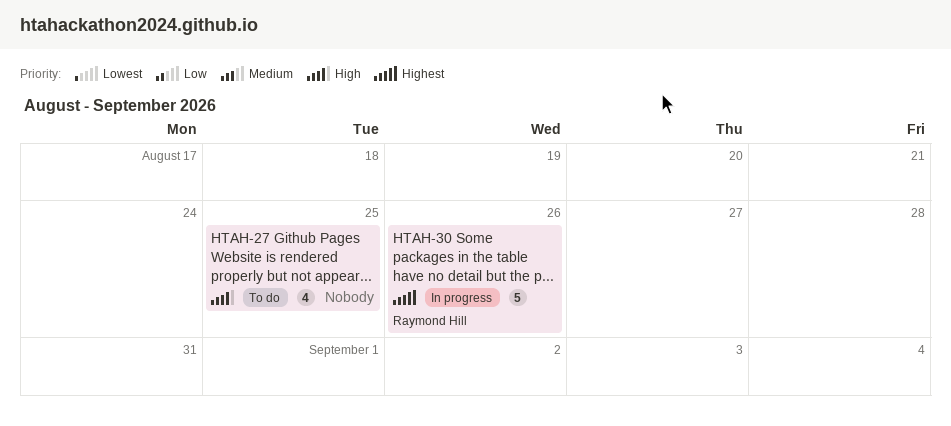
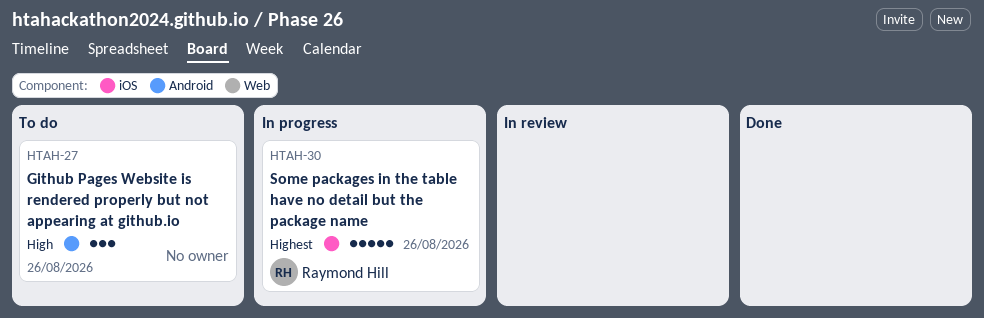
HTAH-27, estimate: 4 -> 3
HTAH-27, due: Aug 25 -> Aug 26

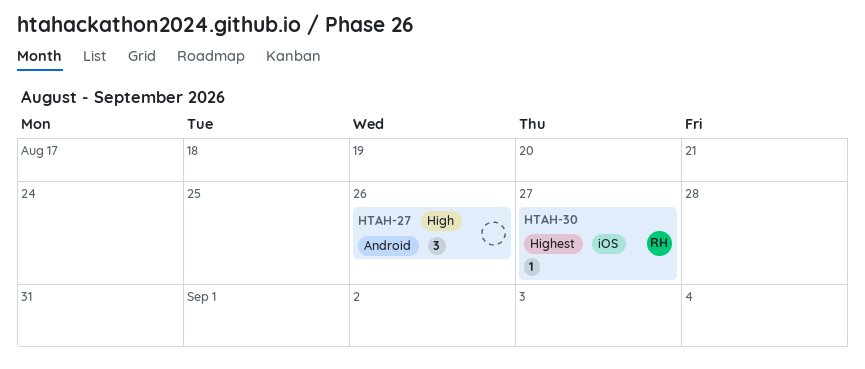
HTAH-30, estimate: 5 -> 1
HTAH-30, due: Aug 26 -> Aug 27

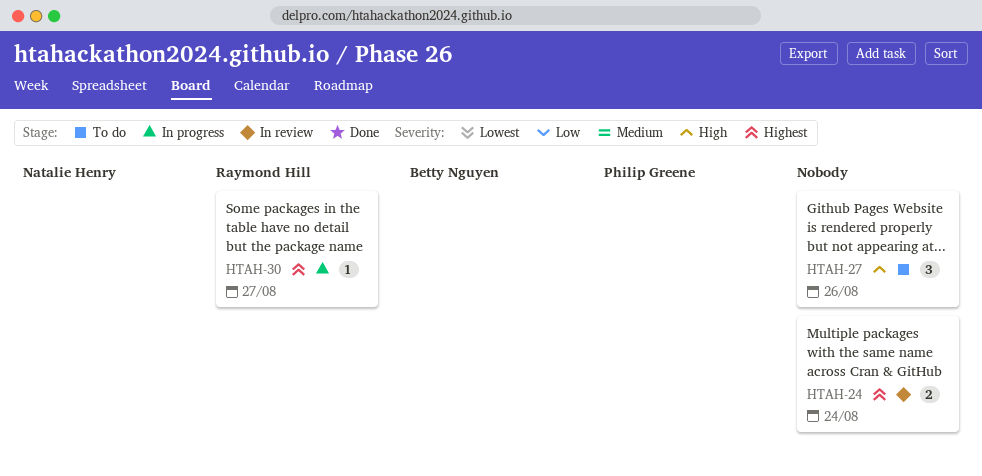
HTAH-24: none -> present

